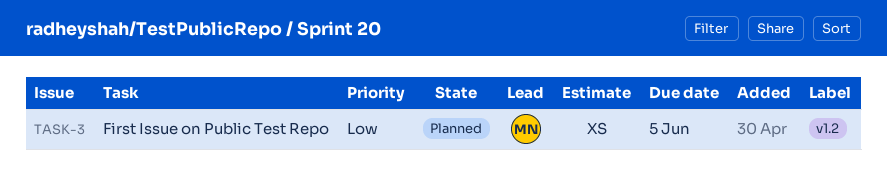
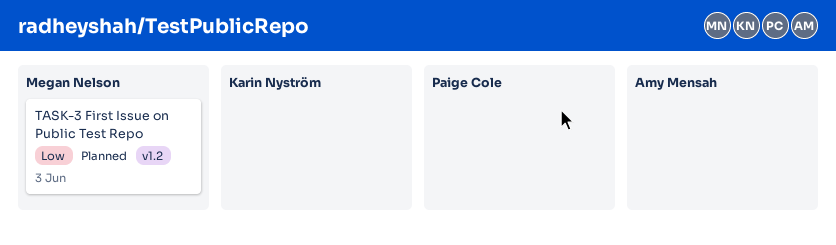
TASK-3, due: Jun 5 -> Jun 3

